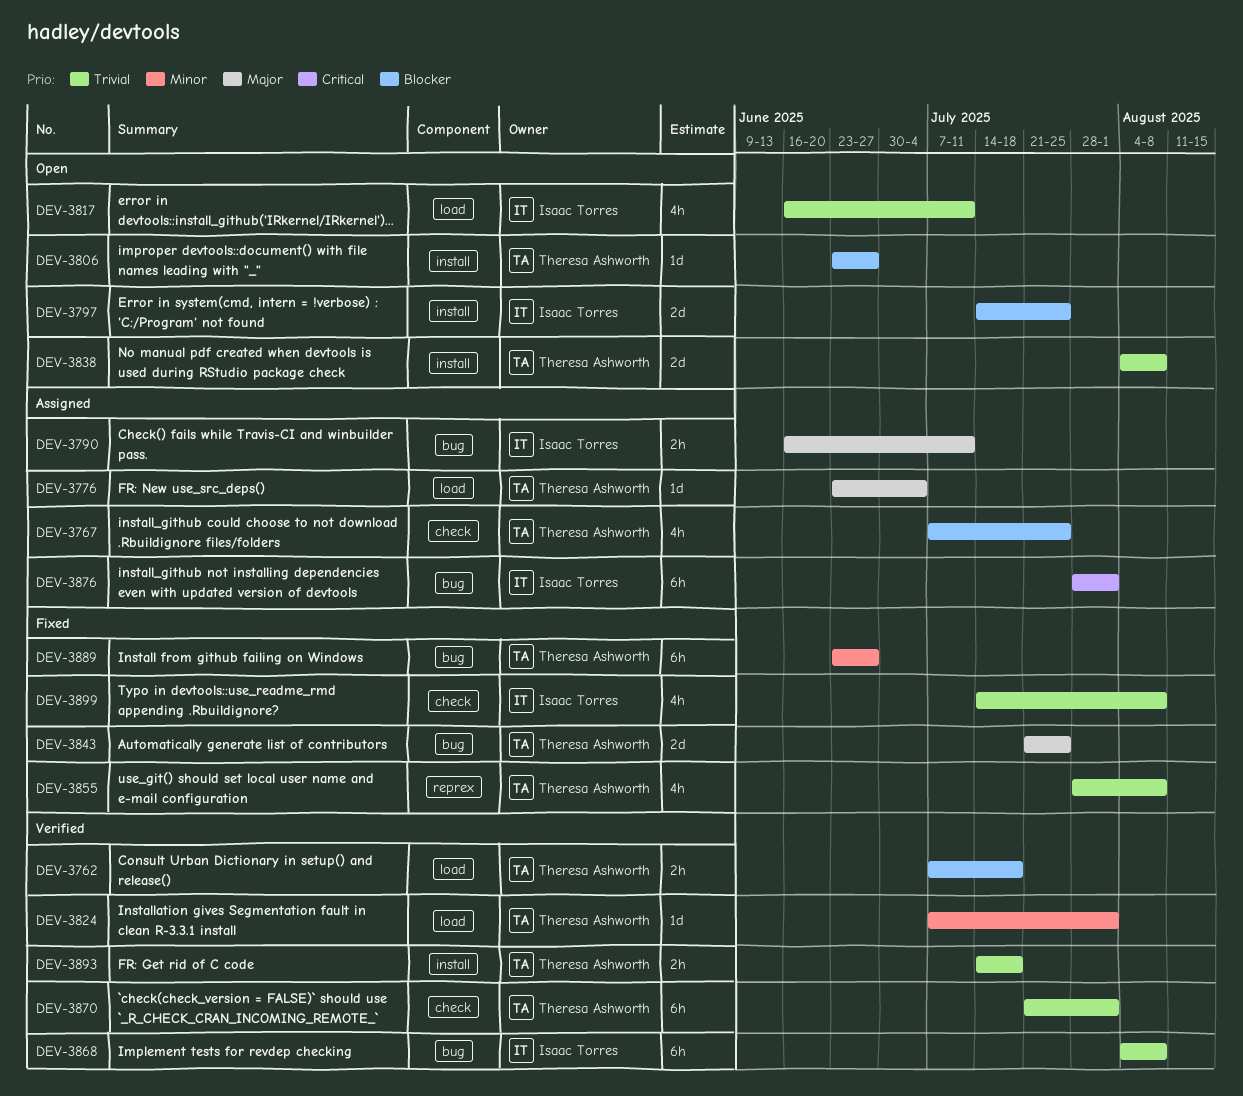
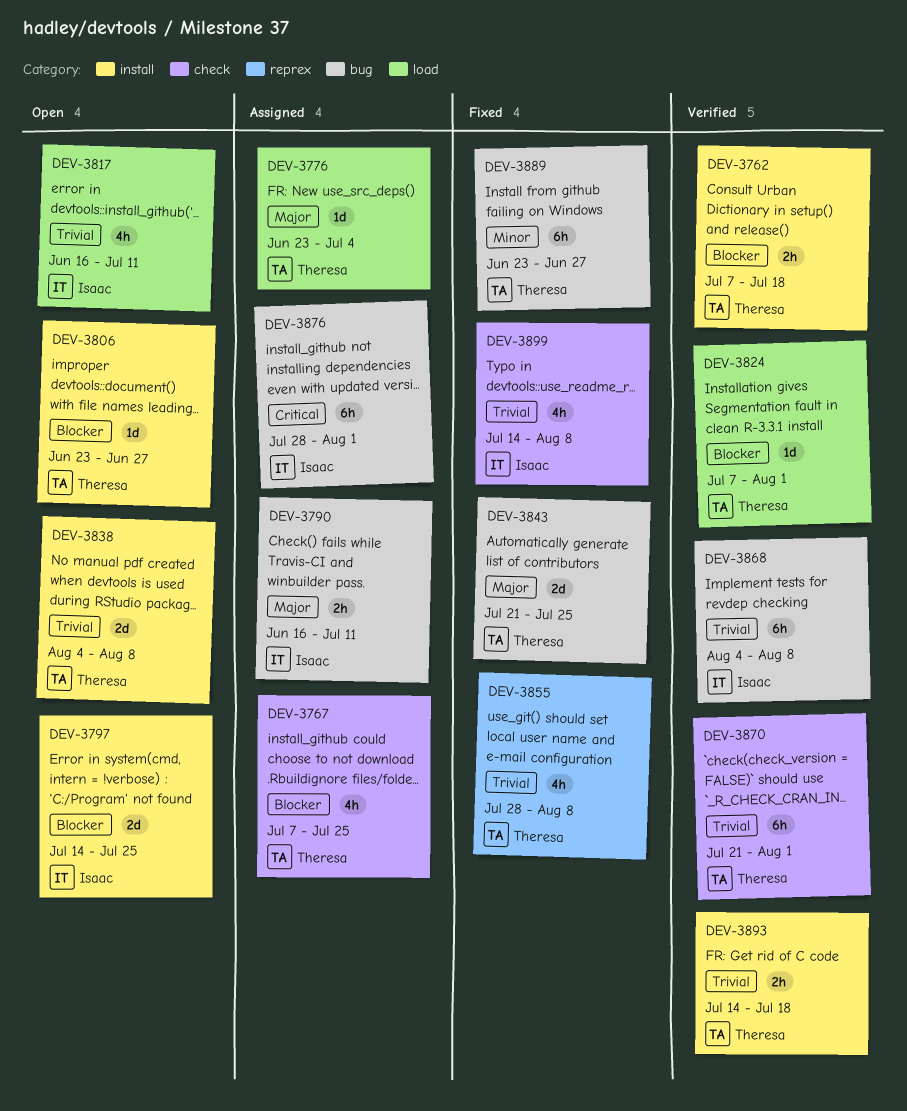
DEV-3762, label: load -> install
DEV-3824, priority: Minor -> Blocker

